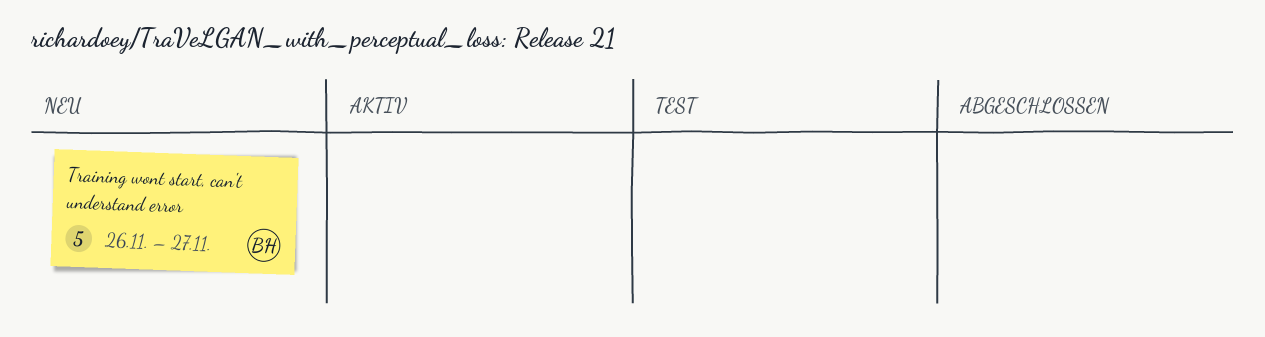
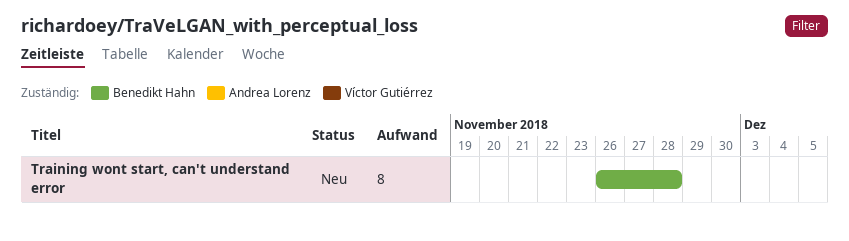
Training wont start, can't understand error, estimate: 5 -> 8
Training wont start, can't understand error, due: Nov 27 -> Nov 28

